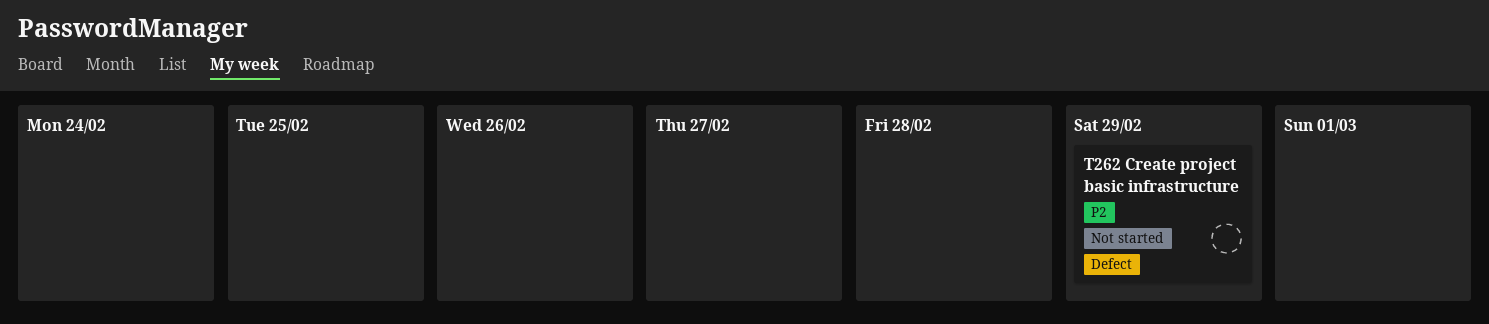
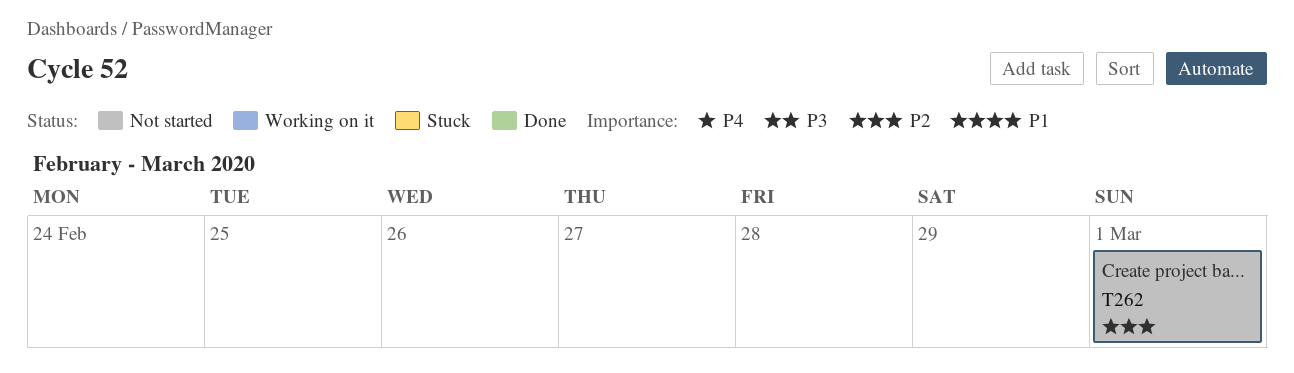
T262, due: Feb 29 -> Mar 1

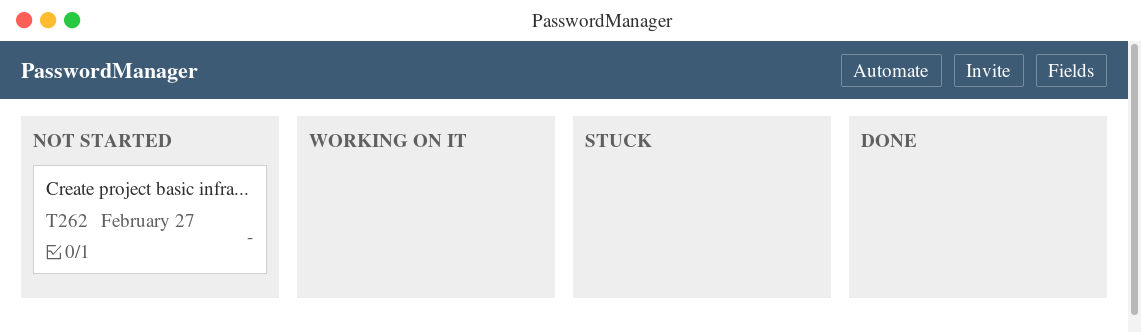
T262, due: Mar 1 -> Feb 27

